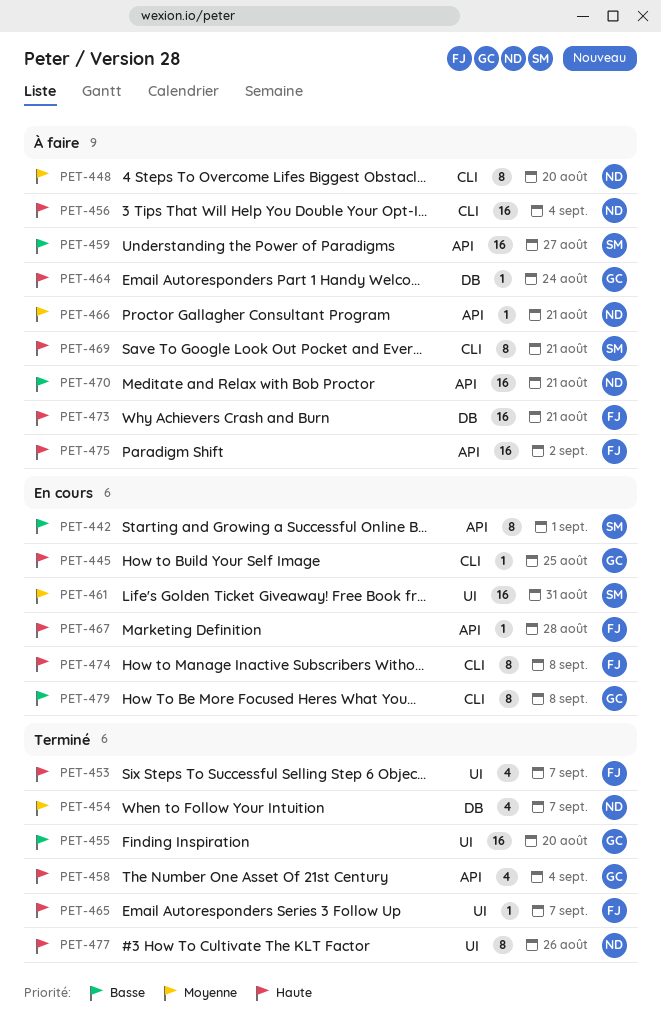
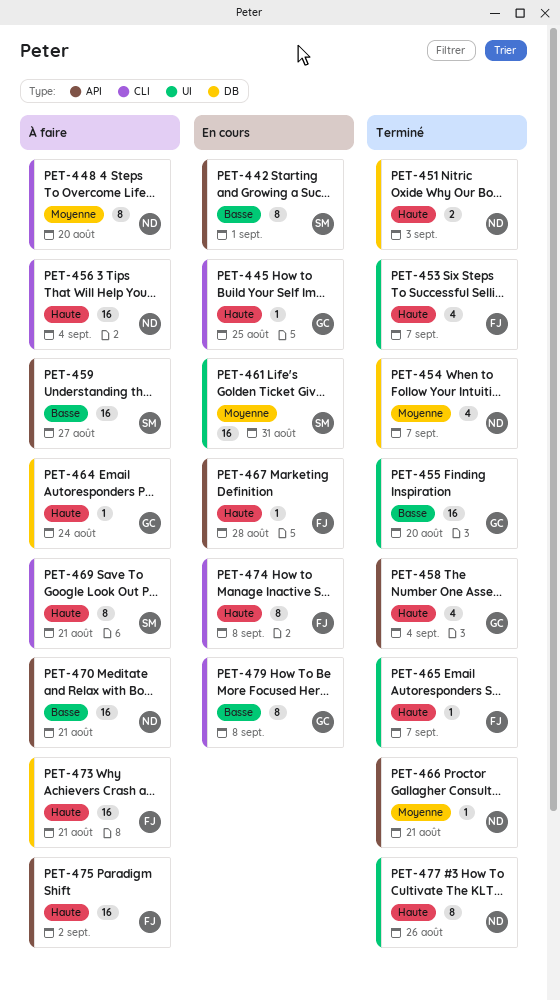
PET-451: none -> present
PET-466, status: À faire -> Terminé

